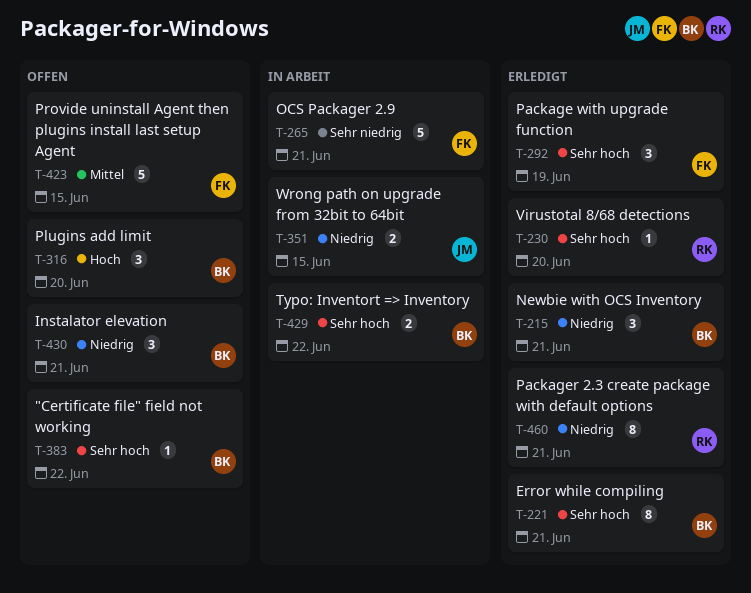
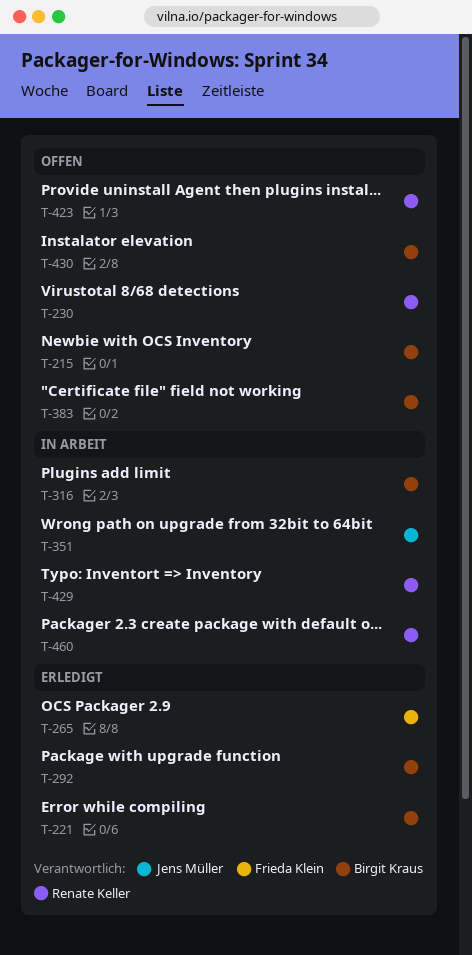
T-215, status: Erledigt -> Offen
T-230, status: Erledigt -> Offen
T-265, status: In Arbeit -> Erledigt
T-292, owner: Frieda Klein -> Birgit Kraus
T-316, status: Offen -> In Arbeit
T-423, owner: Frieda Klein -> Renate Keller
T-429, owner: Birgit Kraus -> Renate Keller
T-460, status: Erledigt -> In Arbeit

